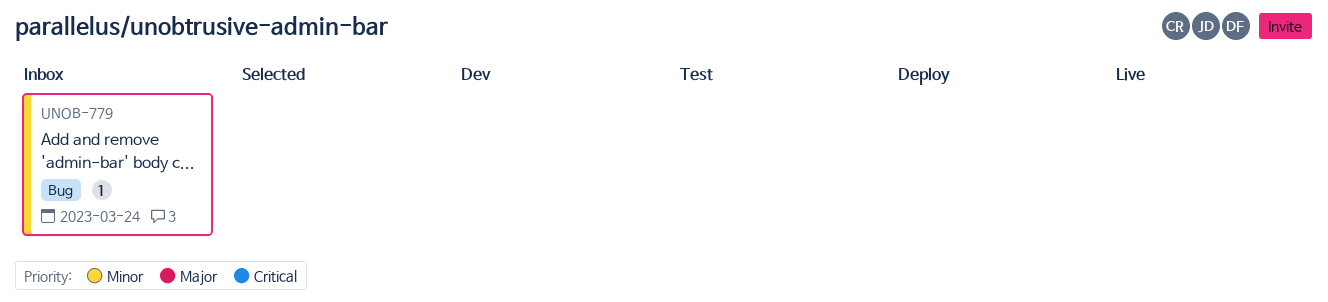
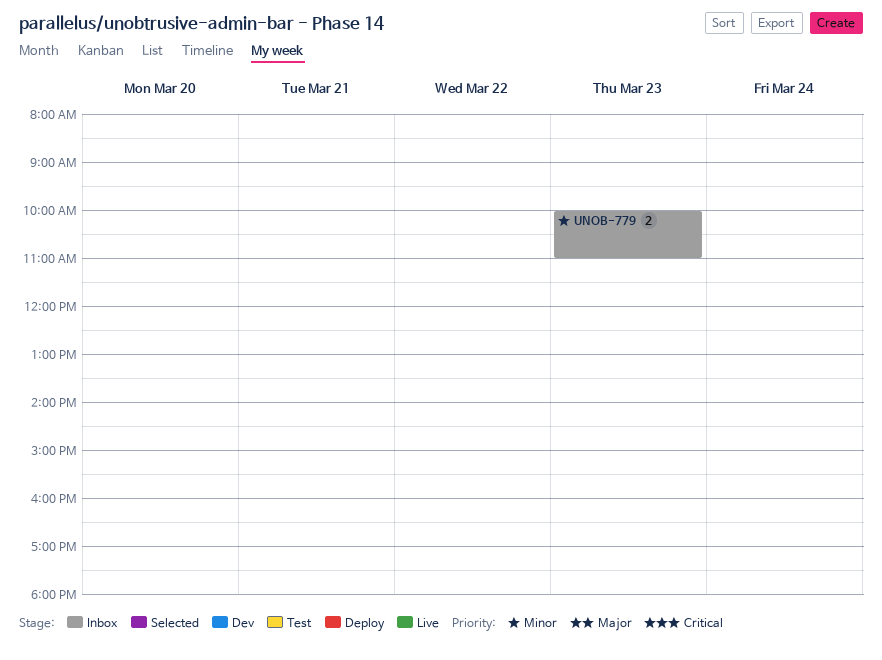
UNOB-779, estimate: 1 -> 2
UNOB-779, day: Mar 24 -> Mar 23

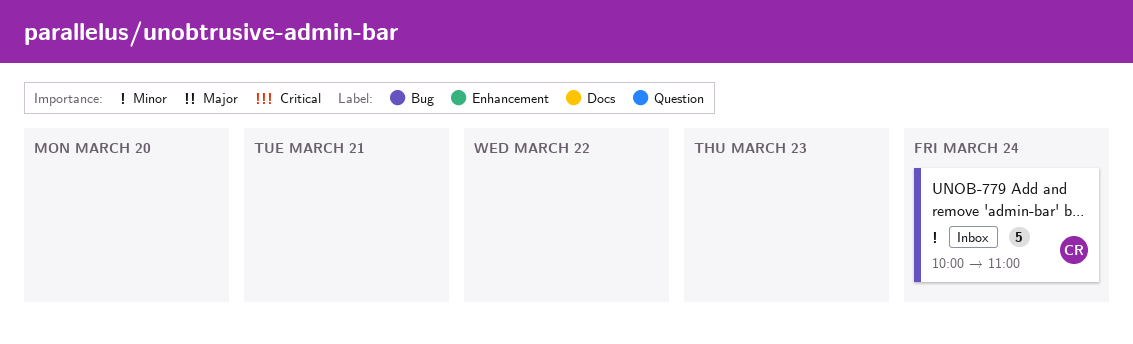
UNOB-779, estimate: 2 -> 5
UNOB-779, day: Mar 23 -> Mar 24

